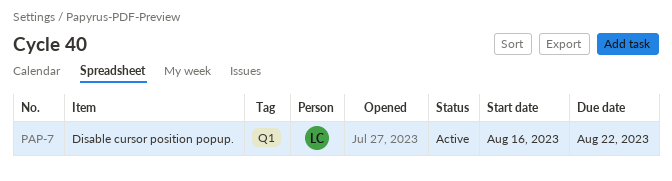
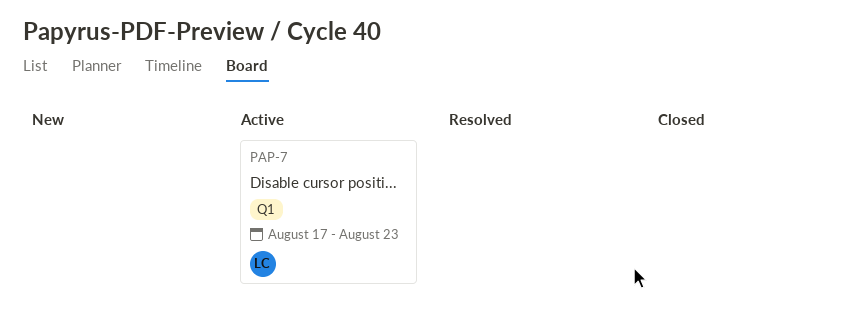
PAP-7, start: Aug 16 -> Aug 17
PAP-7, due: Aug 22 -> Aug 23

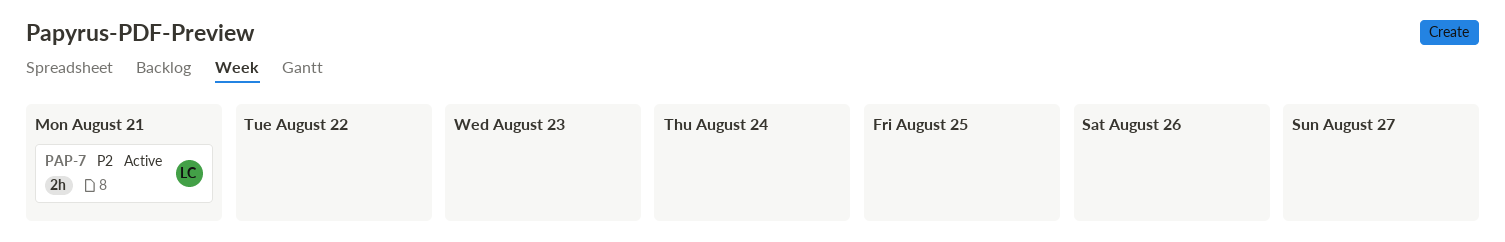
PAP-7, due: Aug 23 -> Aug 21

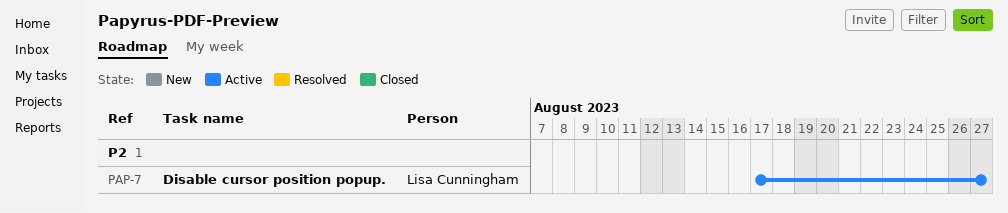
PAP-7, due: Aug 21 -> Aug 27

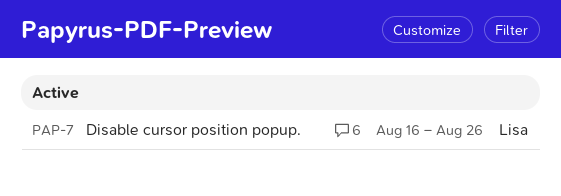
PAP-7, start: Aug 17 -> Aug 16
PAP-7, due: Aug 27 -> Aug 26

